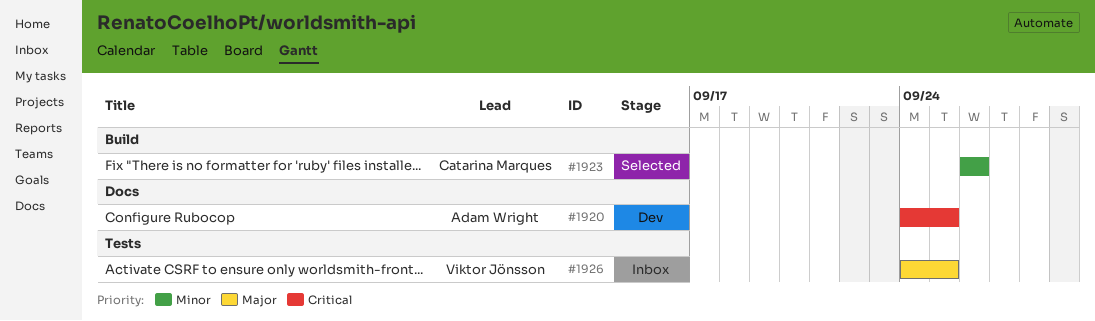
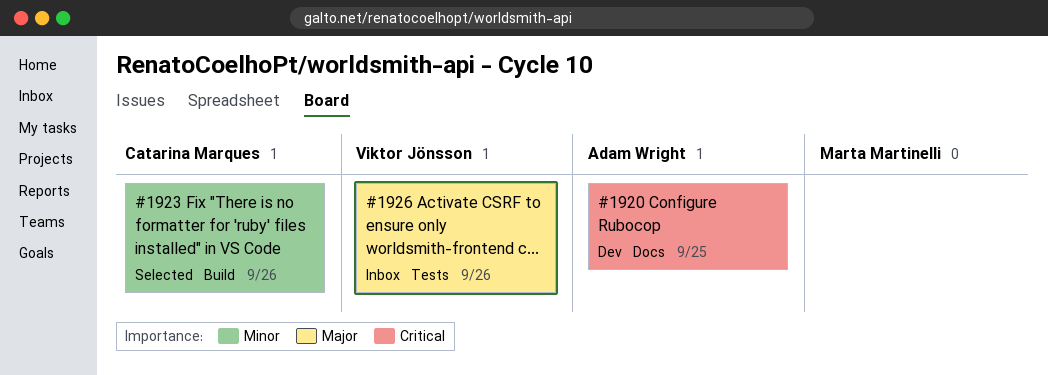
#1926, due: Sep 25 -> Sep 26

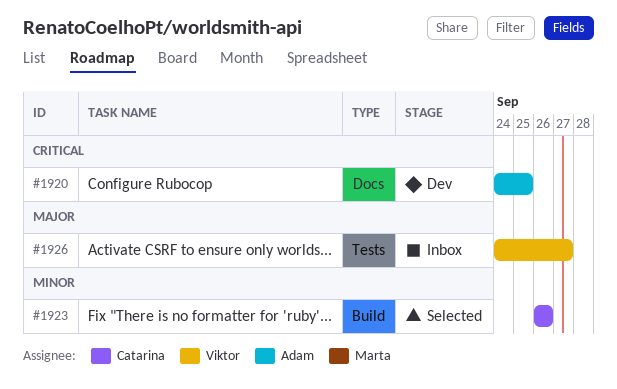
#1926, due: Sep 26 -> Sep 27

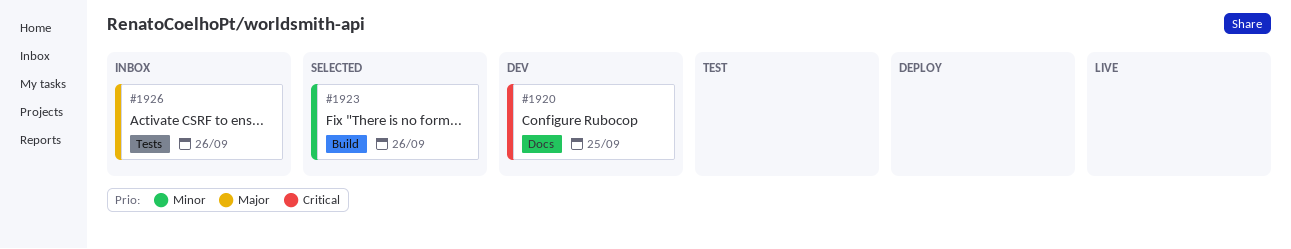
#1926, due: Sep 27 -> Sep 26

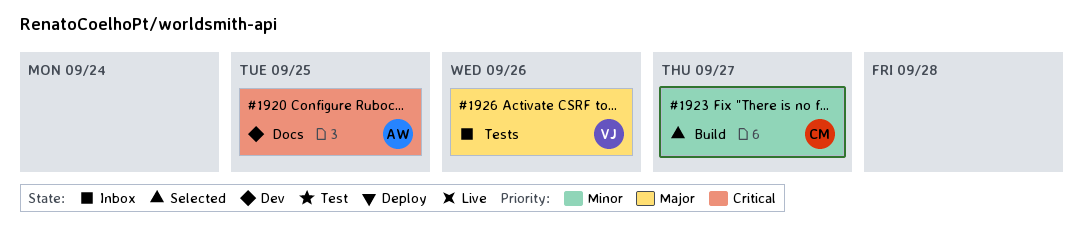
#1923, due: Sep 26 -> Sep 27

